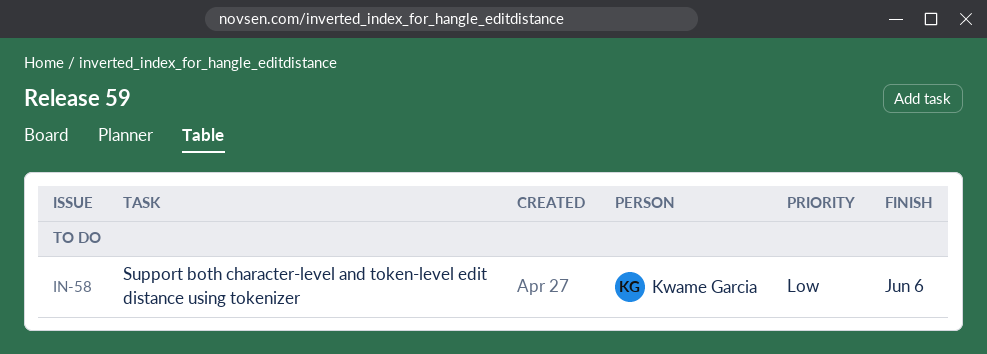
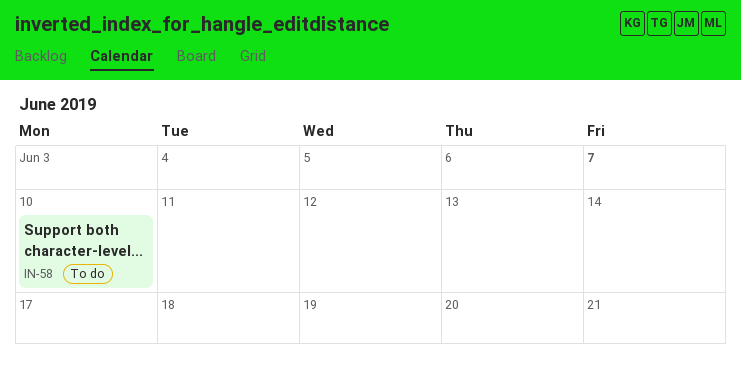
IN-58, due: Jun 6 -> Jun 10

